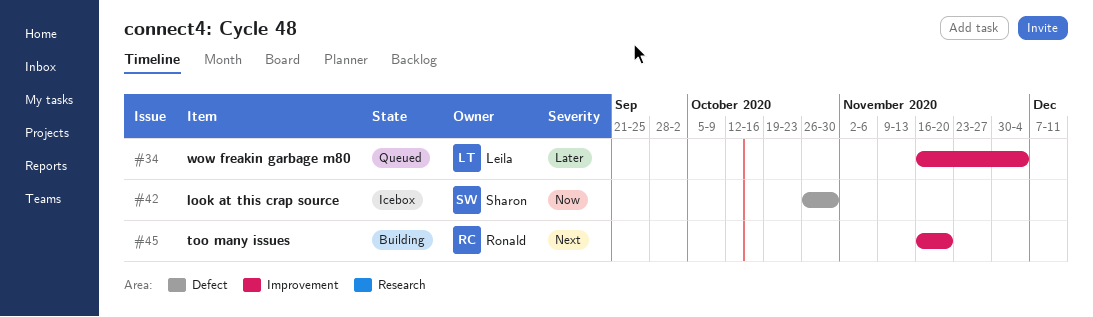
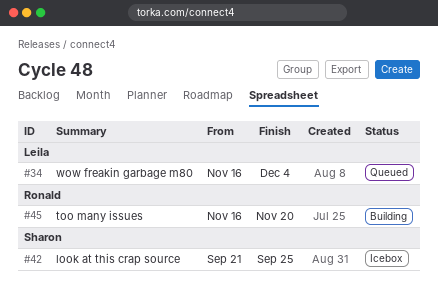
#42, start: Oct 26 -> Sep 21
#42, due: Oct 30 -> Sep 25

